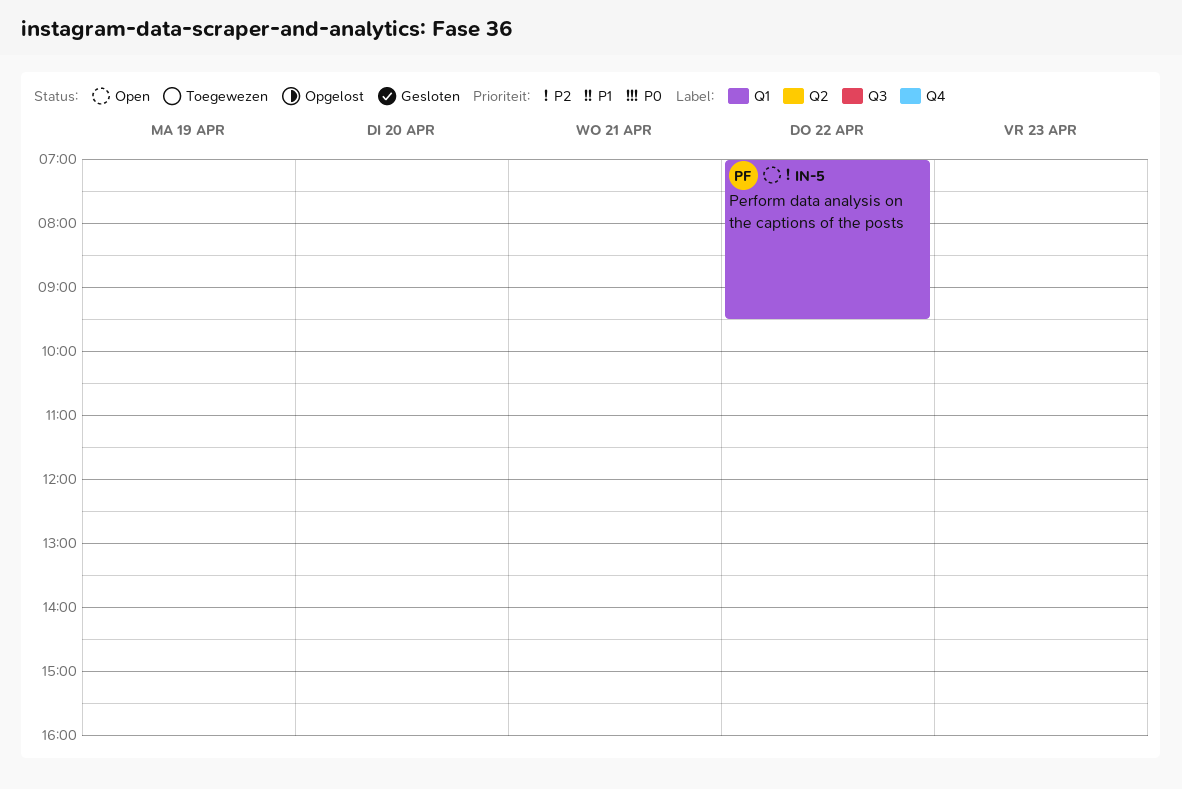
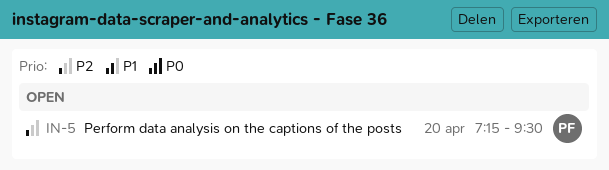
IN-5, day: Apr 22 -> Apr 20
IN-5, begins: 07:00 -> 07:15

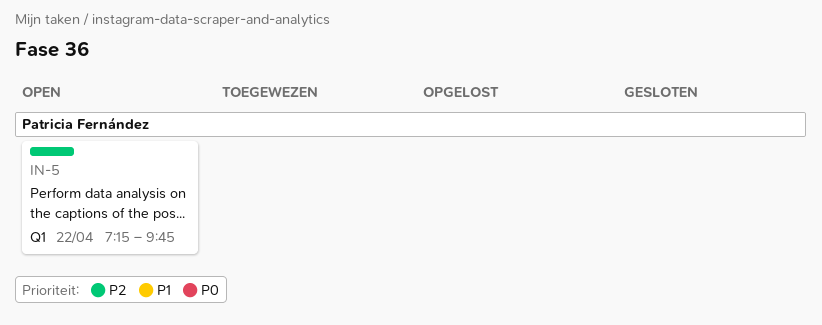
IN-5, day: Apr 20 -> Apr 22
IN-5, ends: 09:30 -> 09:45

